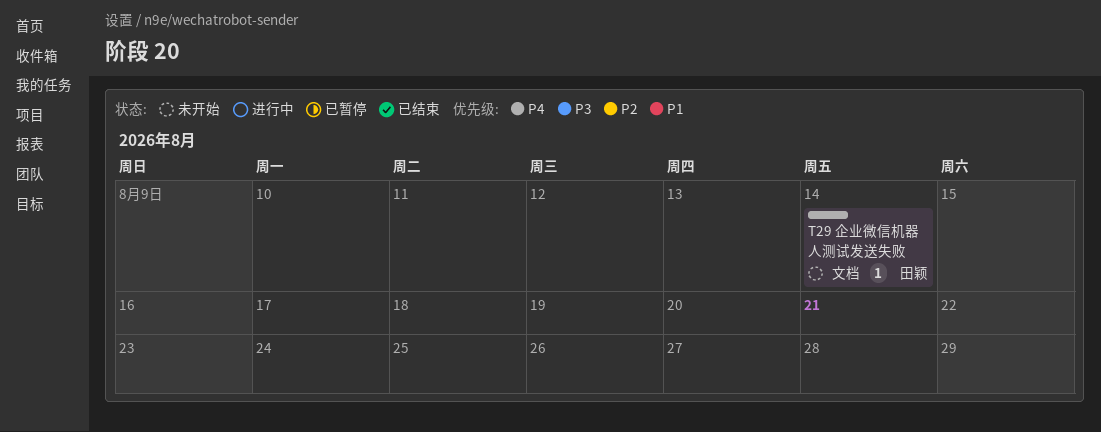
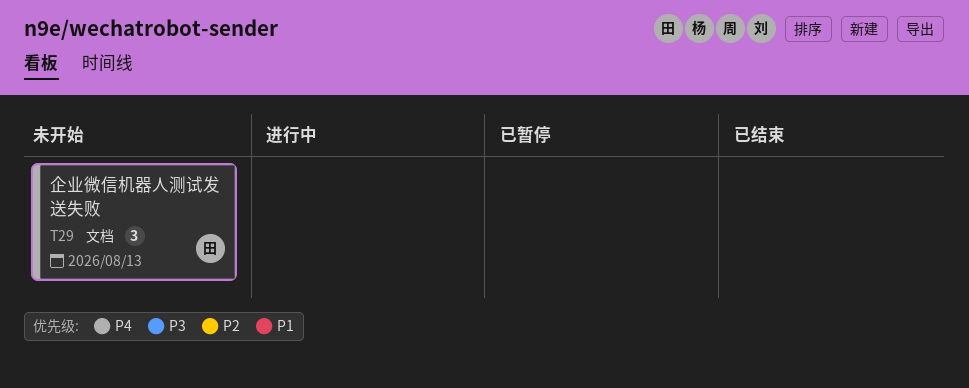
T29, estimate: 1 -> 3
T29, due: Aug 14 -> Aug 13

